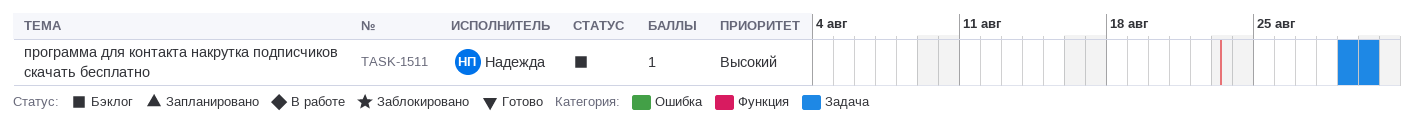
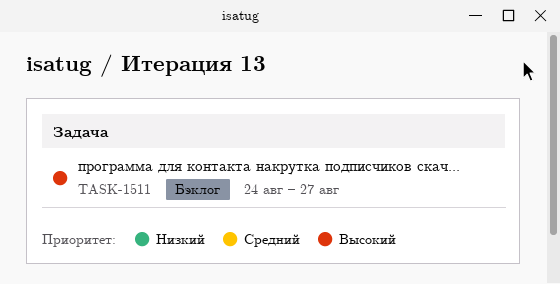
TASK-1511, start: Aug 29 -> Aug 24
TASK-1511, due: Aug 30 -> Aug 27

